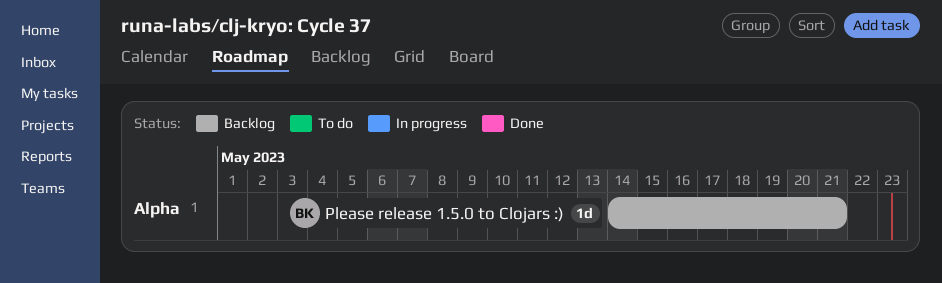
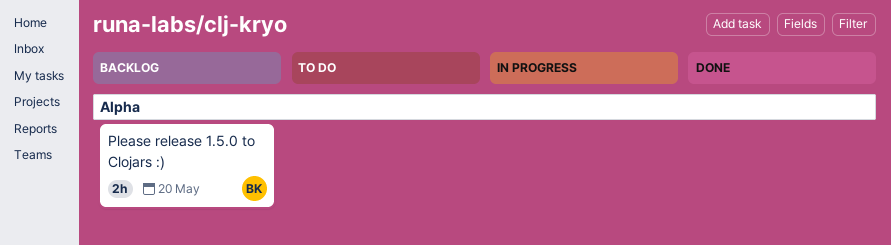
Please release 1.5.0 to Clojars :), estimate: 1d -> 2h
Please release 1.5.0 to Clojars :), due: May 21 -> May 20

